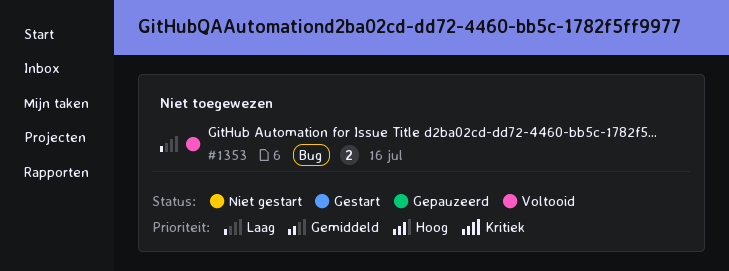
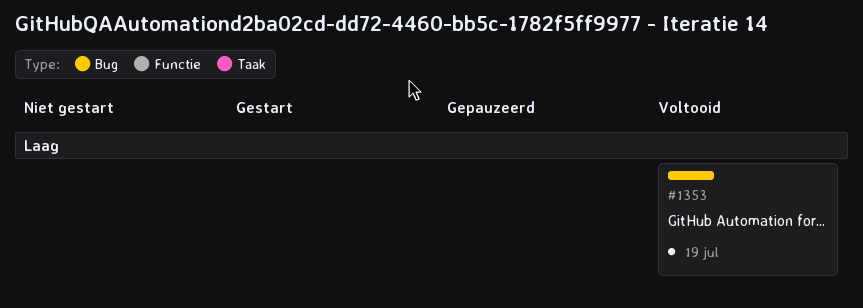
#1353, estimate: 2 -> 1
#1353, due: Jul 16 -> Jul 19

